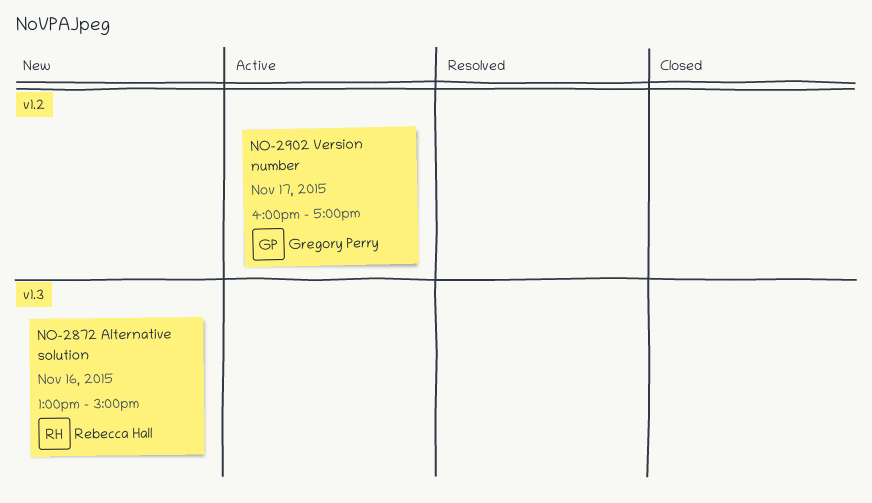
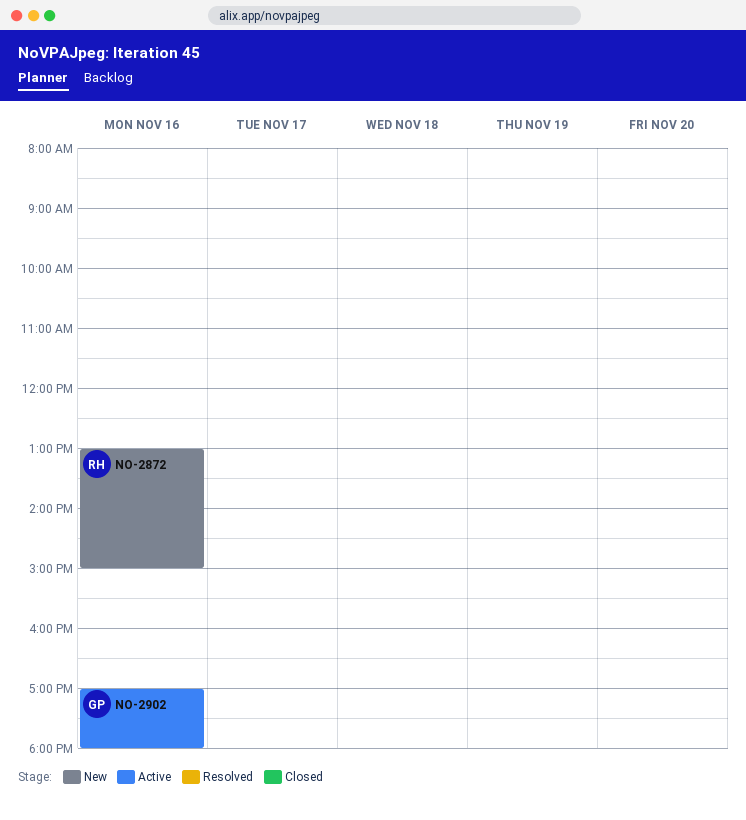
NO-2902, day: Nov 17 -> Nov 16
NO-2902, begins: 16:00 -> 17:00
NO-2902, ends: 17:00 -> 18:00

